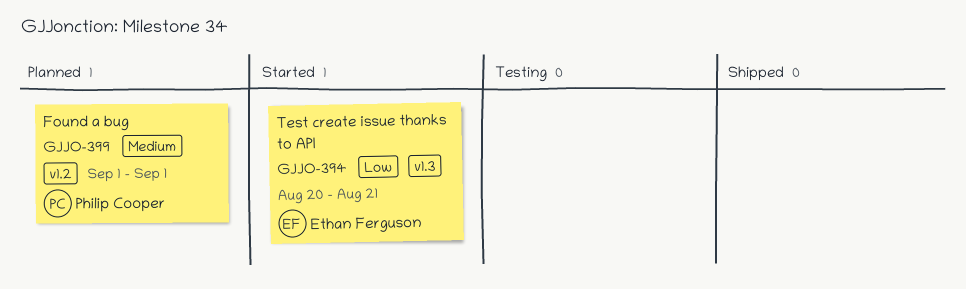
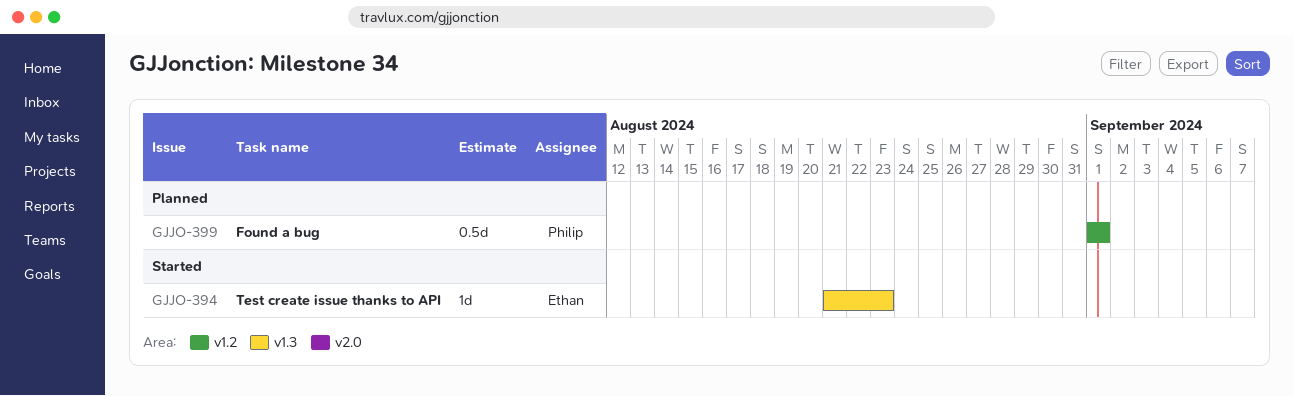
GJJO-394, start: Aug 20 -> Aug 21
GJJO-394, due: Aug 21 -> Aug 23

